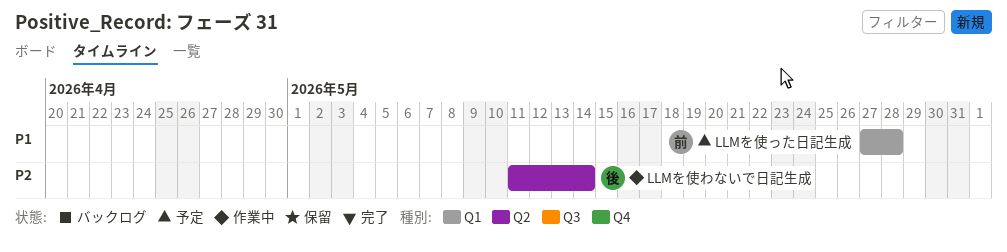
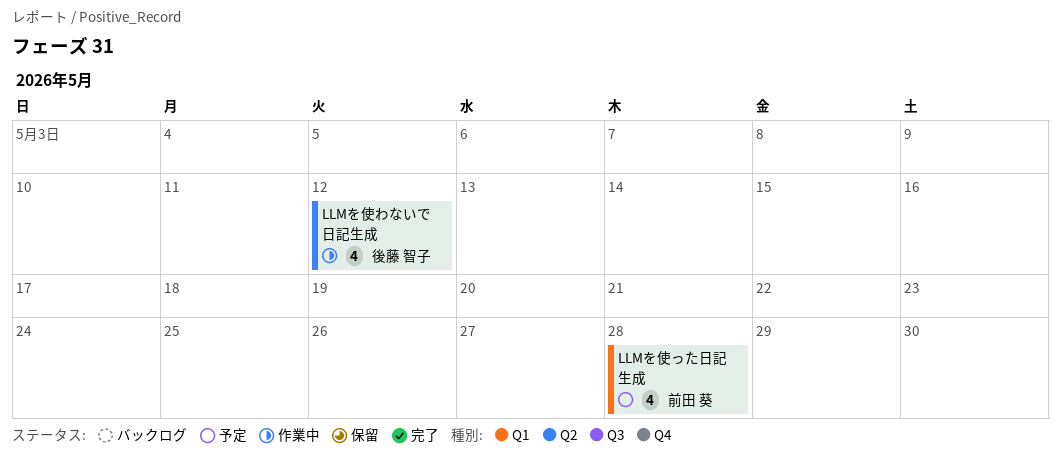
LLMを使わないで日記生成, due: May 14 -> May 12

